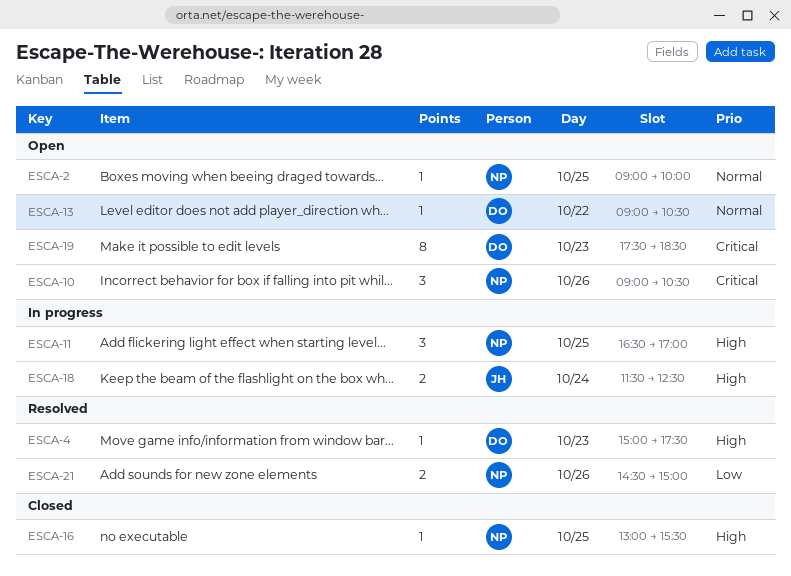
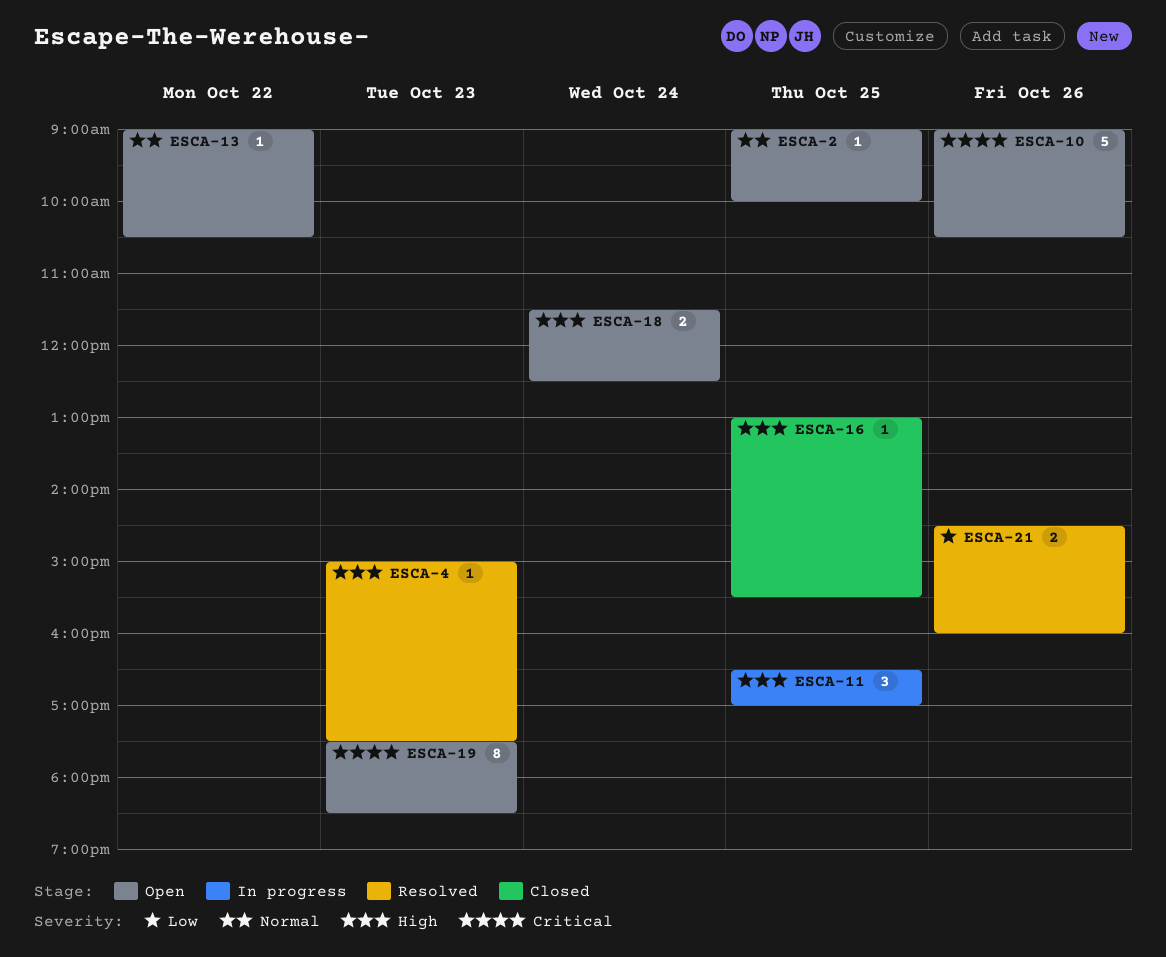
ESCA-10, estimate: 3 -> 5
ESCA-18, status: In progress -> Open
ESCA-21, ends: 15:00 -> 16:00

